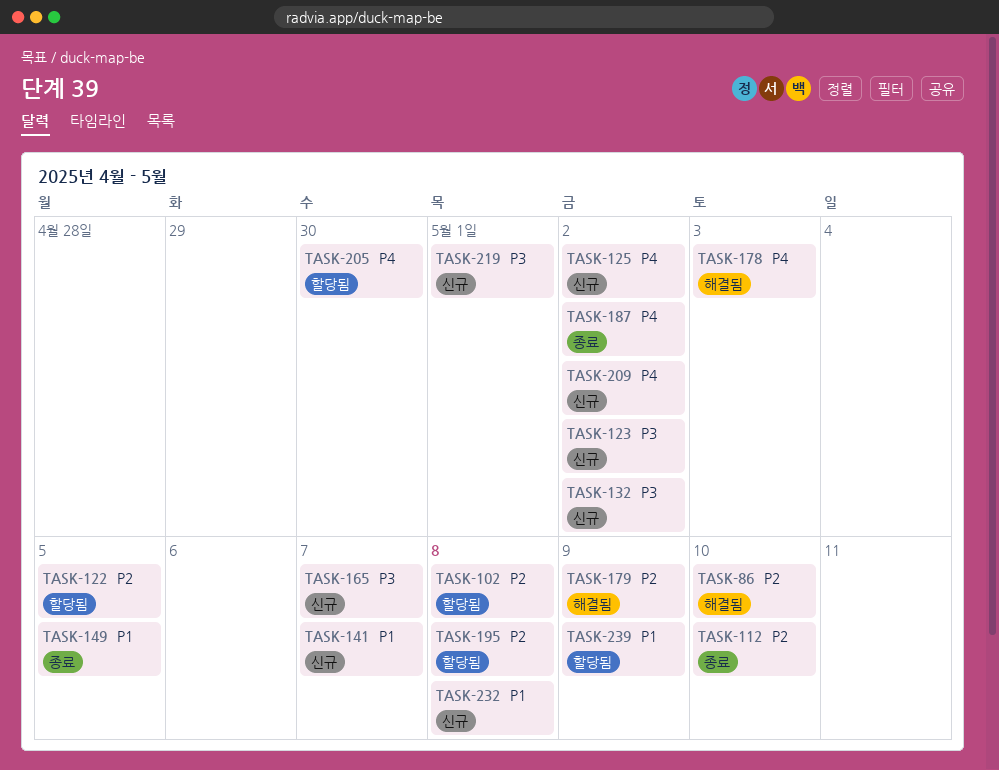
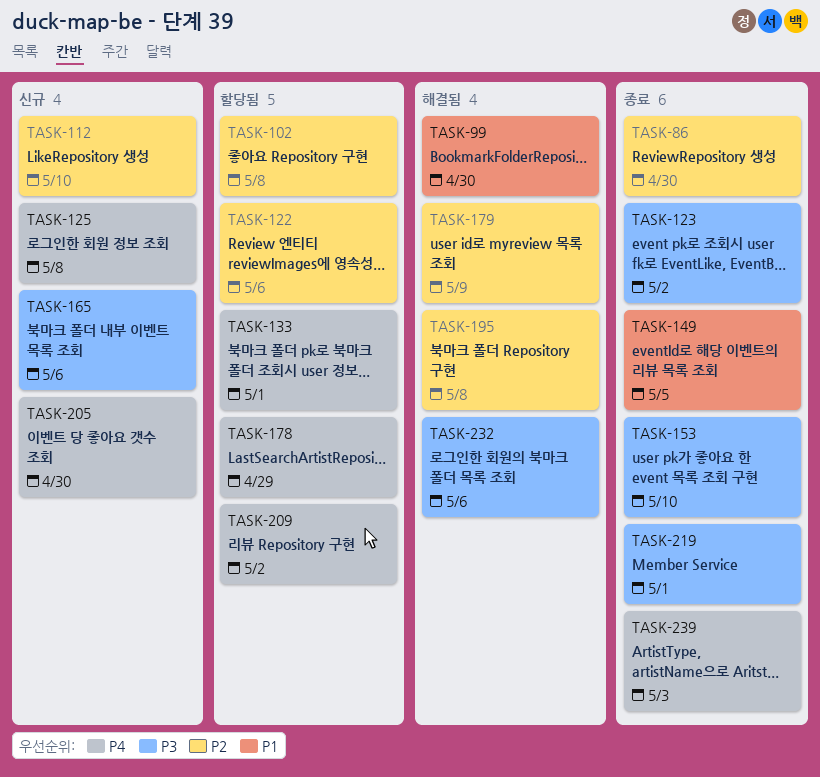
TASK-86, status: 해결됨 -> 종료
TASK-86, due: May 10 -> Apr 30
TASK-99: none -> present
TASK-112, status: 종료 -> 신규
TASK-122, due: May 5 -> May 6
TASK-123, status: 신규 -> 종료
TASK-125, due: May 2 -> May 8
TASK-132: present -> none
TASK-133: none -> present
TASK-141: present -> none
TASK-153: none -> present
TASK-165, due: May 7 -> May 6
TASK-178, status: 해결됨 -> 할당됨
TASK-178, due: May 3 -> Apr 29
TASK-187: present -> none
TASK-195, status: 할당됨 -> 해결됨
TASK-205, status: 할당됨 -> 신규
TASK-209, status: 신규 -> 할당됨
TASK-219, status: 신규 -> 종료
TASK-232, status: 신규 -> 해결됨
TASK-232, priority: P1 -> P3
TASK-232, due: May 8 -> May 6
TASK-239, status: 할당됨 -> 종료
TASK-239, priority: P1 -> P4
TASK-239, due: May 9 -> May 3

